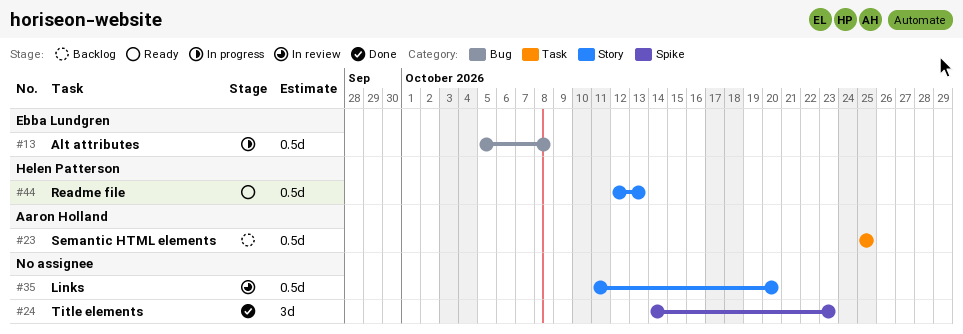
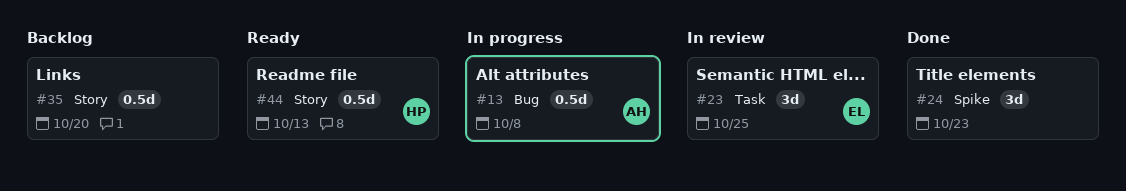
#13, owner: Ebba Lundgren -> Aaron Holland
#23, status: Backlog -> In review
#23, owner: Aaron Holland -> Ebba Lundgren
#23, estimate: 0.5d -> 3d
#35, status: In review -> Backlog

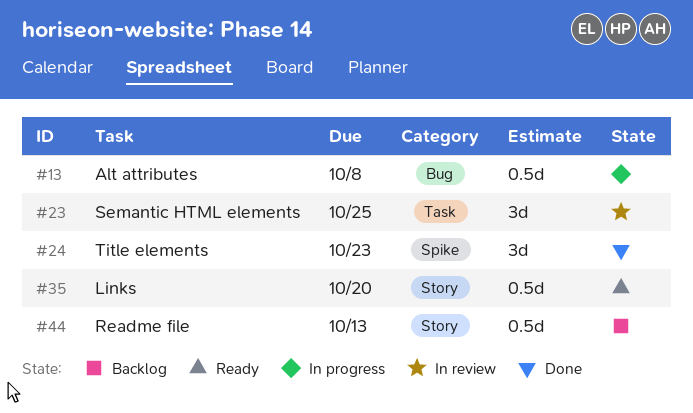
#35, status: Backlog -> Ready
#44, status: Ready -> Backlog

